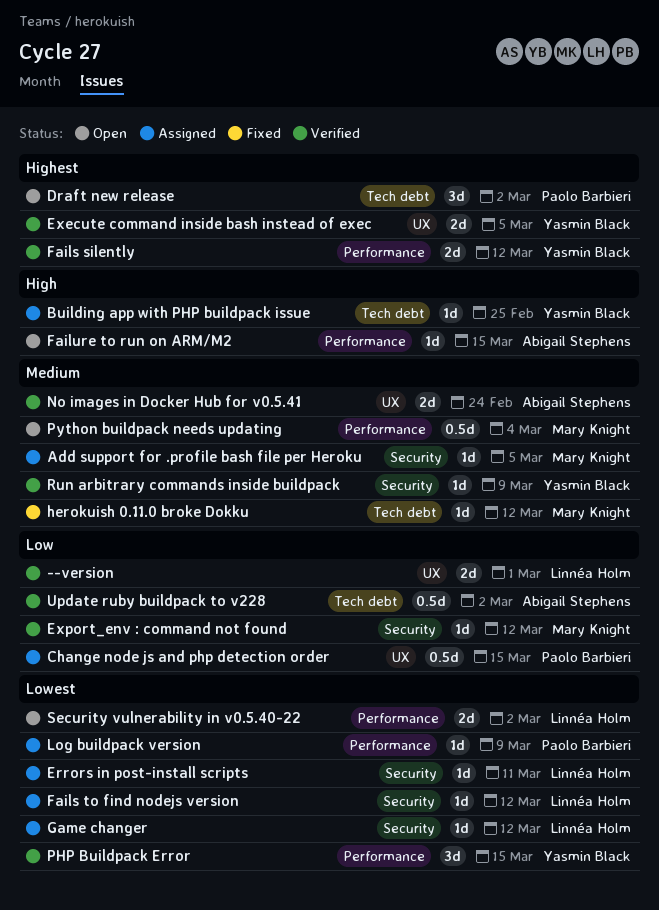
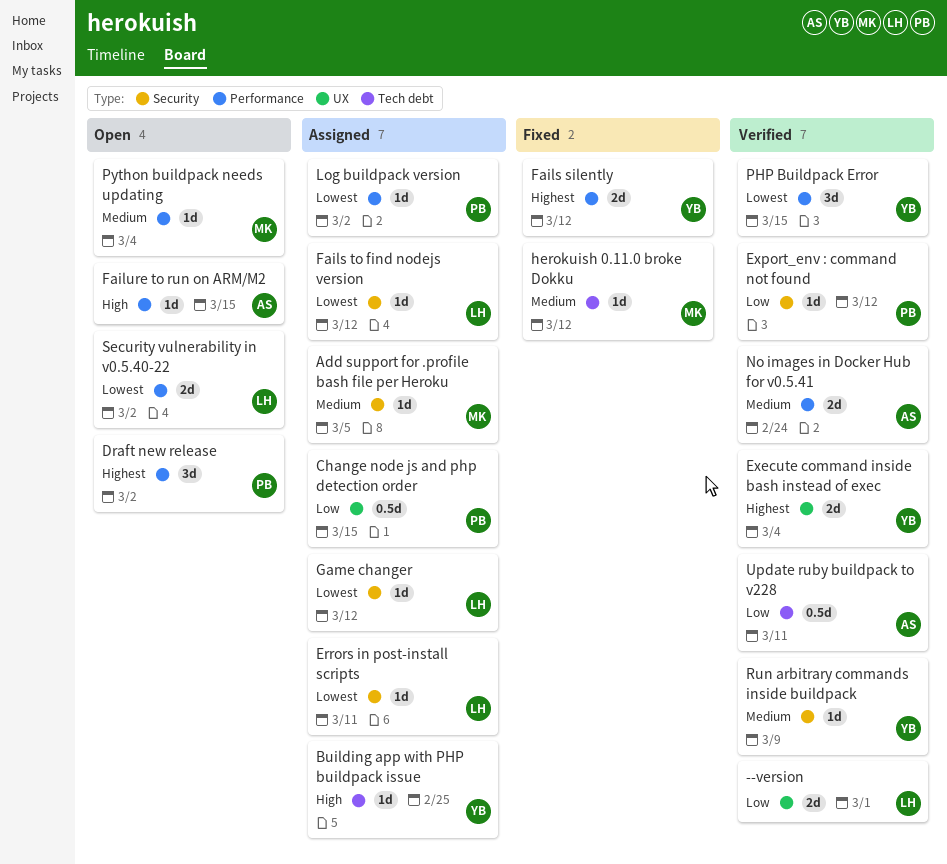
Draft new release, label: Tech debt -> Performance
Execute command inside bash instead of exec, due: Mar 5 -> Mar 4
Export_env : command not found, owner: Mary Knight -> Paolo Barbieri
Fails silently, status: Verified -> Fixed
Log buildpack version, due: Mar 9 -> Mar 2
No images in Docker Hub for v0.5.41, label: UX -> Performance
Python buildpack needs updating, estimate: 0.5d -> 1d
Update ruby buildpack to v228, due: Mar 2 -> Mar 11

